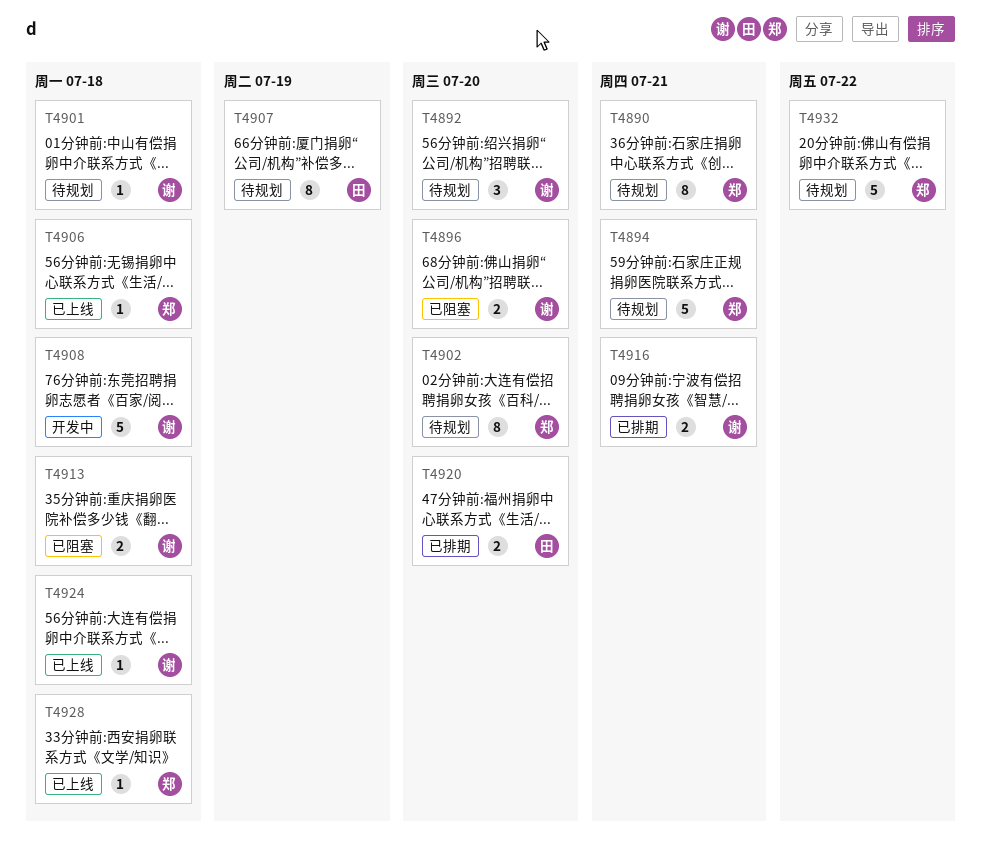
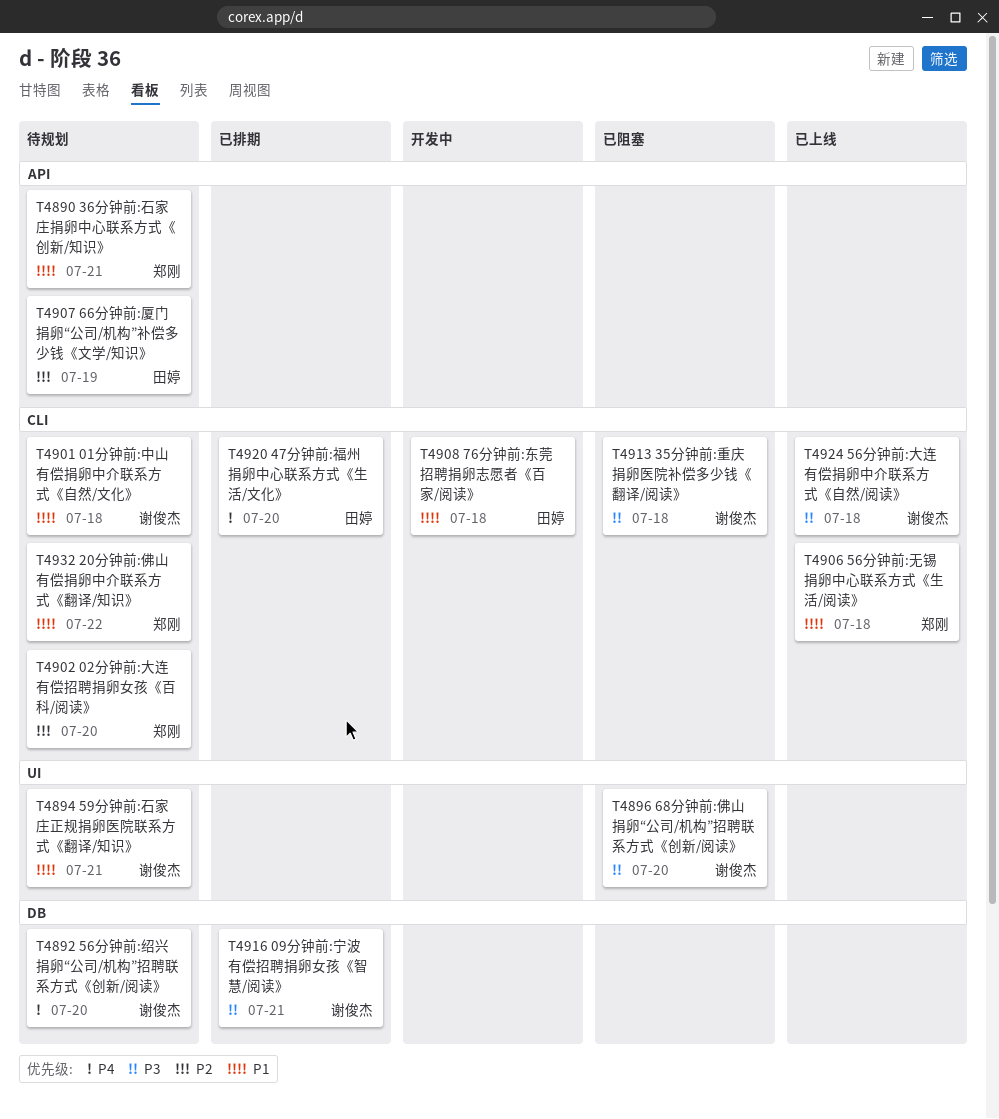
T4894, owner: 郑刚 -> 谢俊杰
T4908, owner: 谢俊杰 -> 田婷
T4928: present -> none

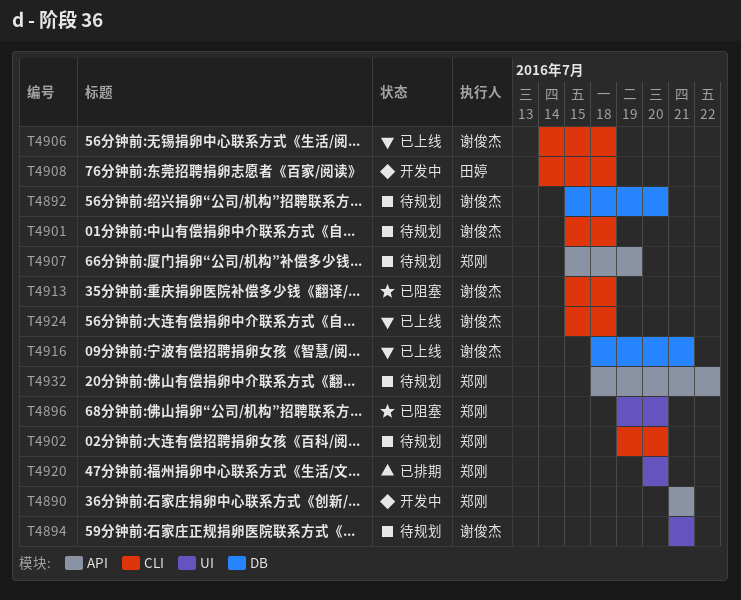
T4890, status: 待规划 -> 开发中
T4896, owner: 谢俊杰 -> 郑刚
T4906, owner: 郑刚 -> 谢俊杰
T4907, owner: 田婷 -> 郑刚
T4916, status: 已排期 -> 已上线
T4920, owner: 田婷 -> 郑刚
T4920, label: CLI -> UI
T4932, label: CLI -> API

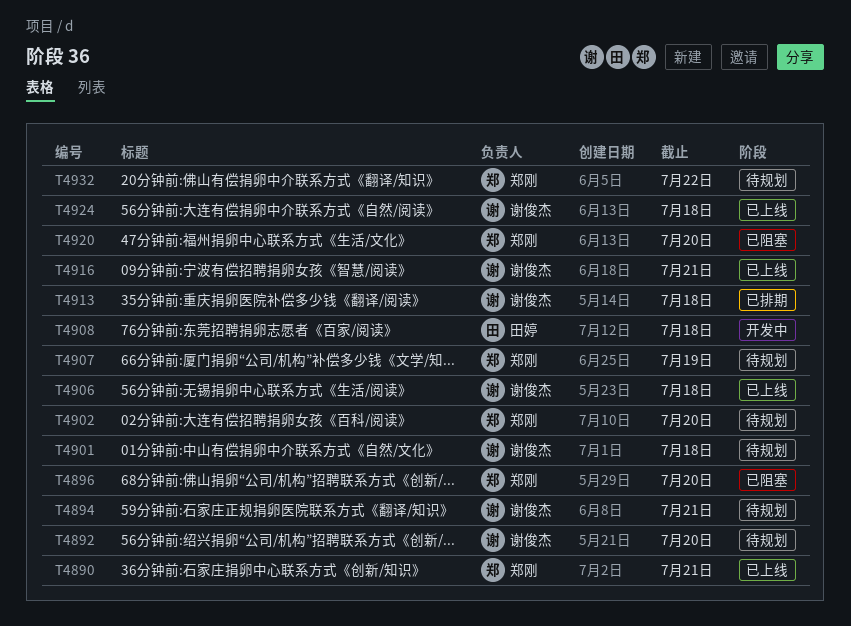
T4890, status: 开发中 -> 已上线
T4913, status: 已阻塞 -> 已排期
T4920, status: 已排期 -> 已阻塞

